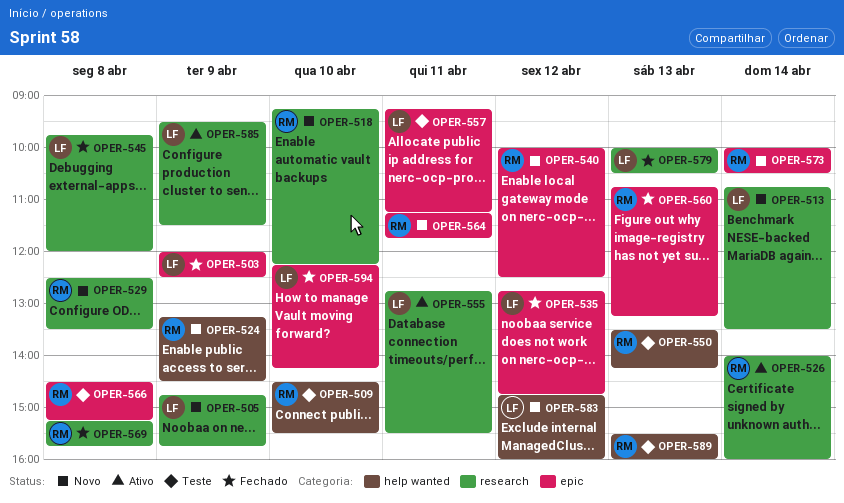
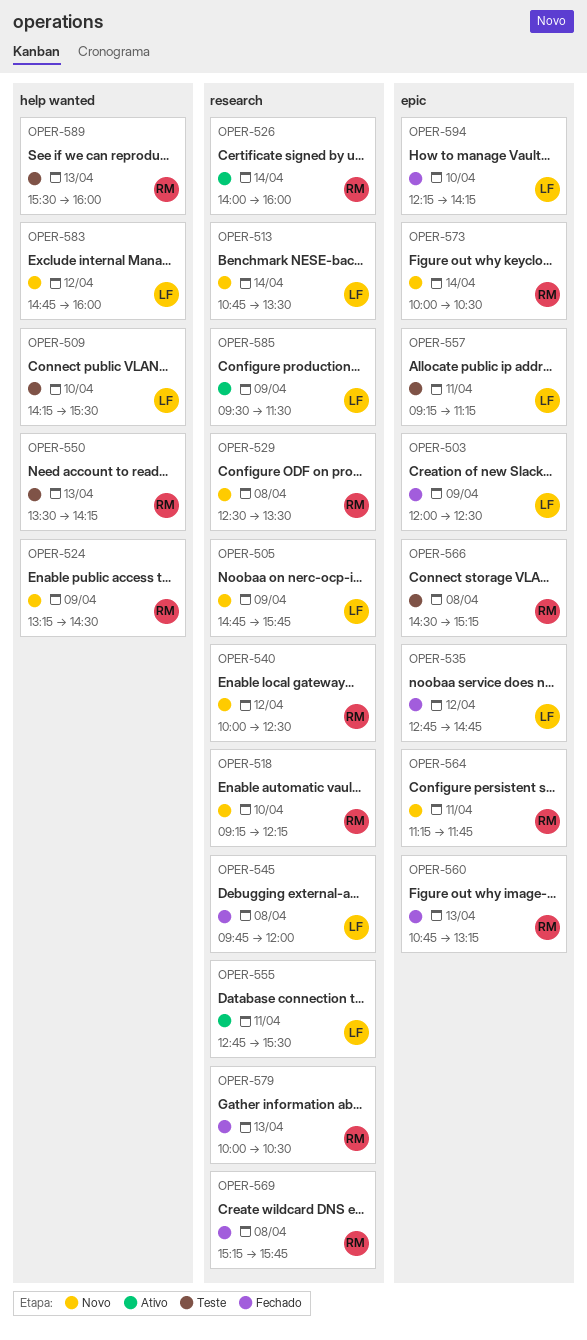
OPER-509, owner: RM -> LF
OPER-509, begins: 14:30 -> 14:15
OPER-540, label: epic -> research
OPER-579, owner: LF -> RM

